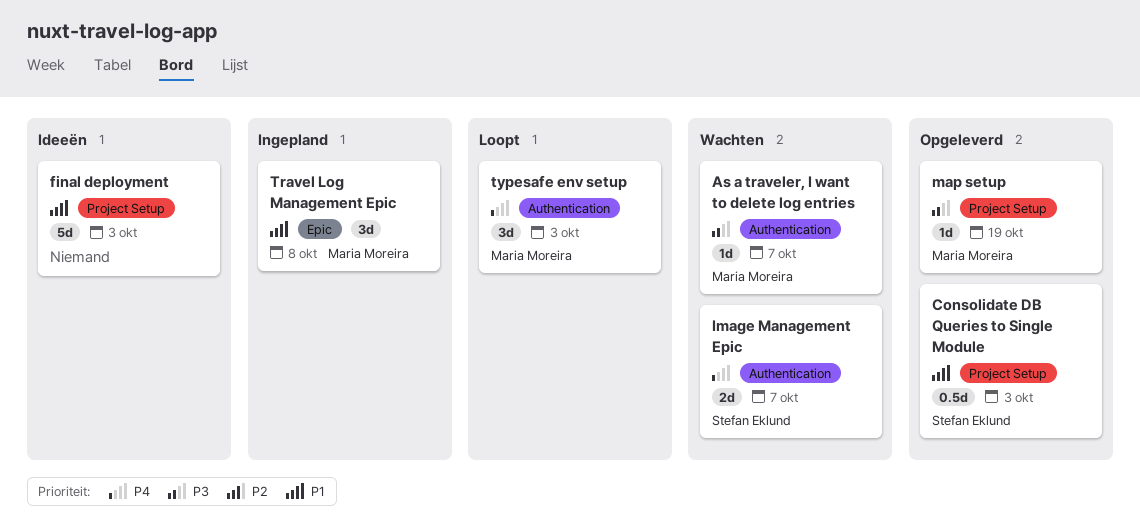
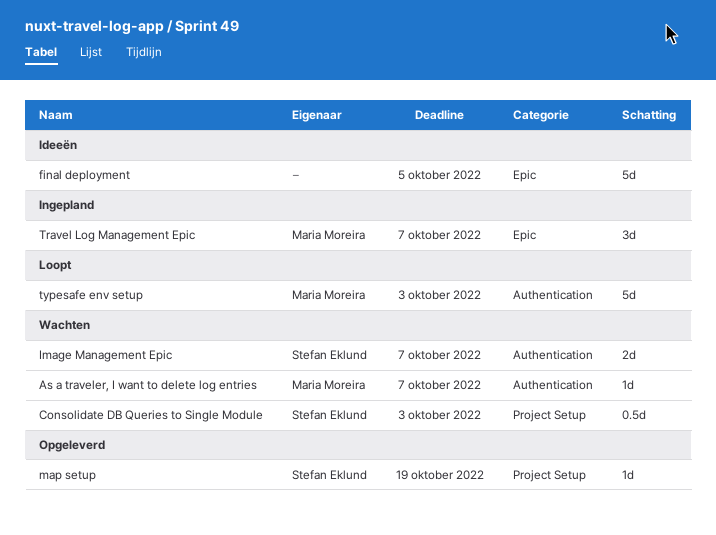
Consolidate DB Queries to Single Module, status: Opgeleverd -> Wachten
final deployment, label: Project Setup -> Epic
final deployment, due: Oct 3 -> Oct 5
map setup, owner: Maria Moreira -> Stefan Eklund
Travel Log Management Epic, due: Oct 8 -> Oct 7
typesafe env setup, estimate: 3d -> 5d

